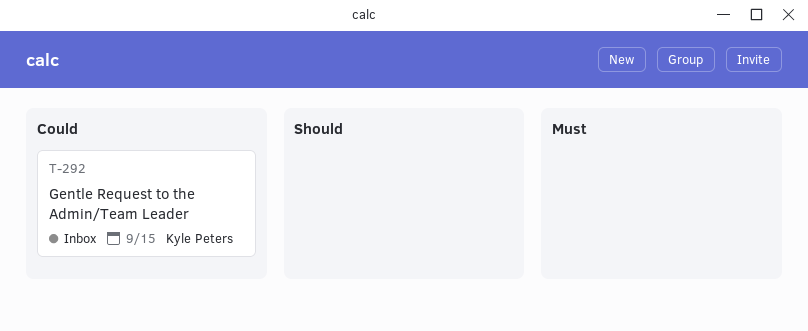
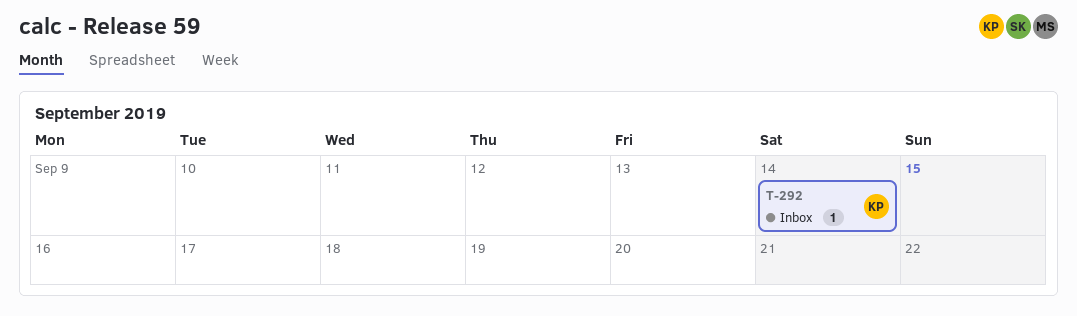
T-292, due: Sep 15 -> Sep 14

